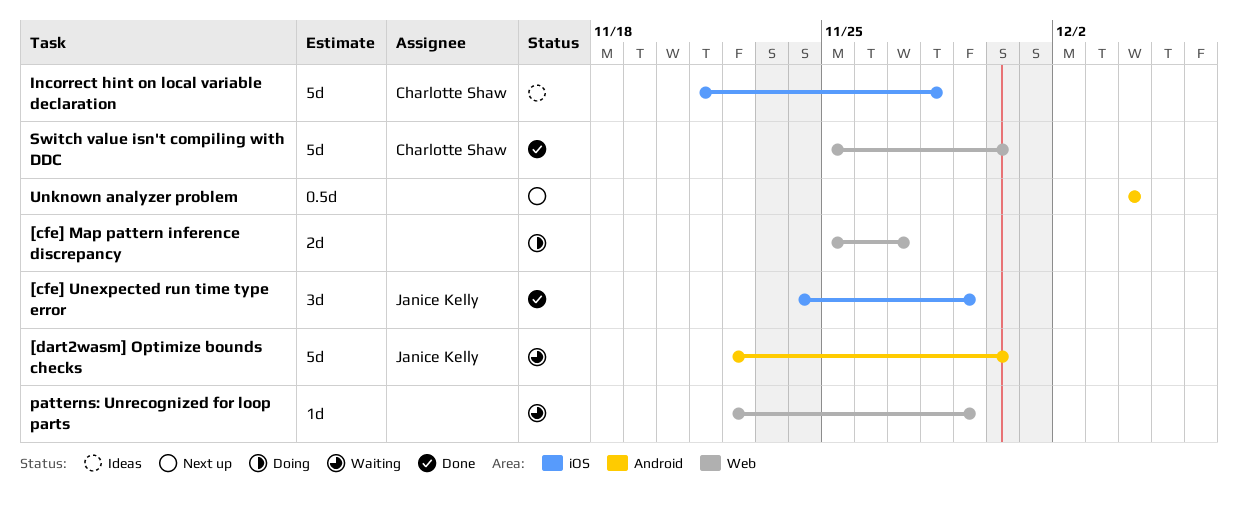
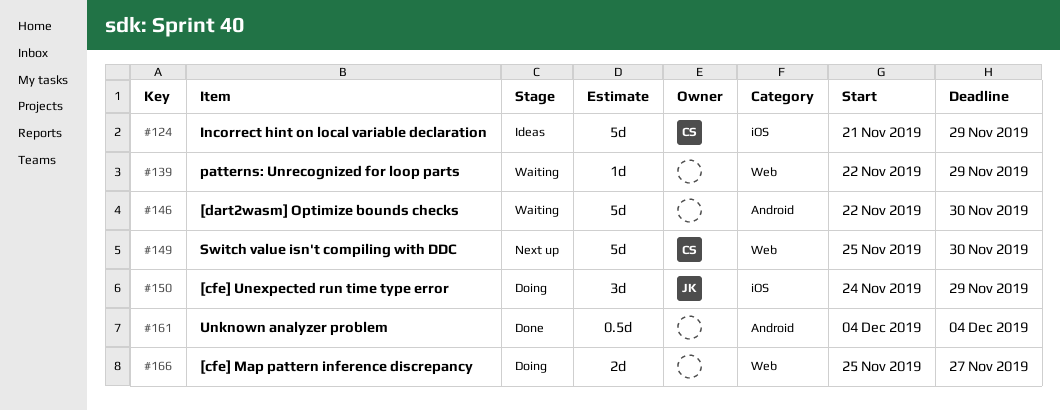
[cfe] Unexpected run time type error, status: Done -> Doing
[dart2wasm] Optimize bounds checks, owner: Janice Kelly -> none
Incorrect hint on local variable declaration, due: Nov 28 -> Nov 29
Switch value isn't compiling with DDC, status: Done -> Next up
Unknown analyzer problem, status: Next up -> Done

